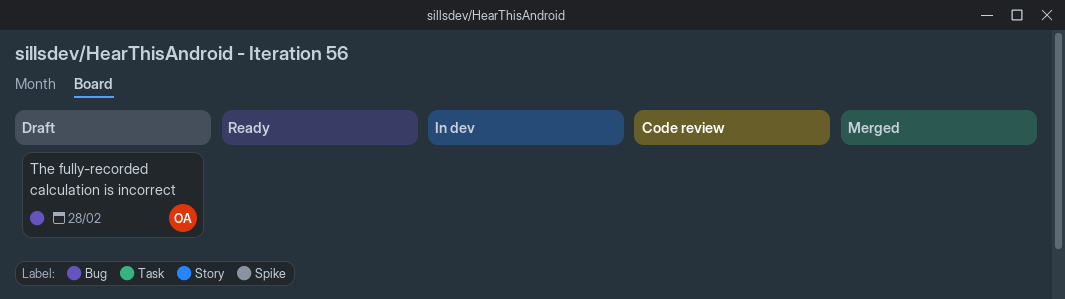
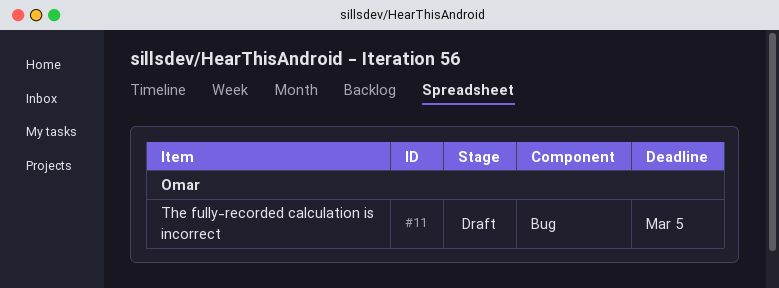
The fully-recorded calculation is incorrect, due: Feb 28 -> Mar 5

